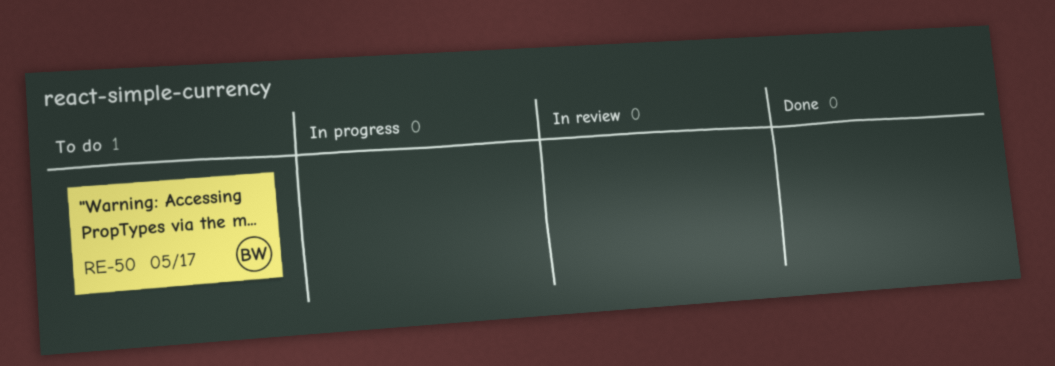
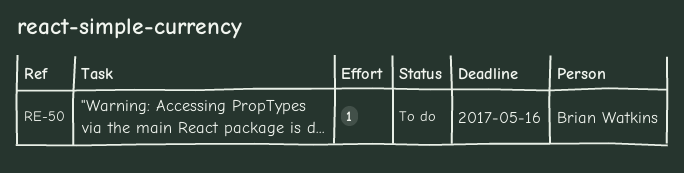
RE-50, due: May 17 -> May 16

